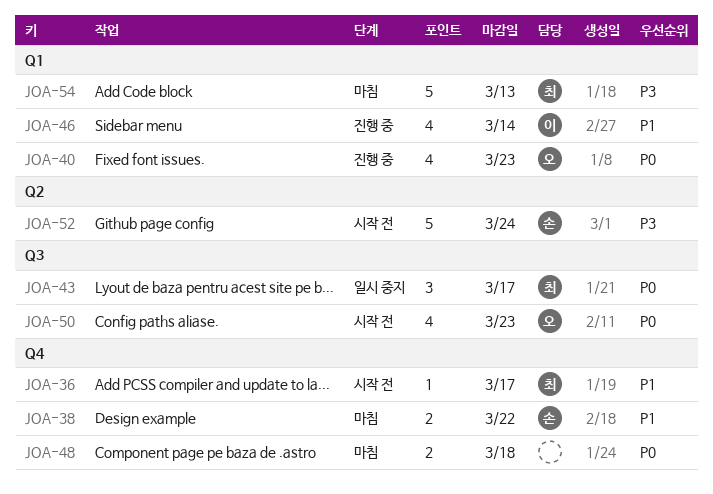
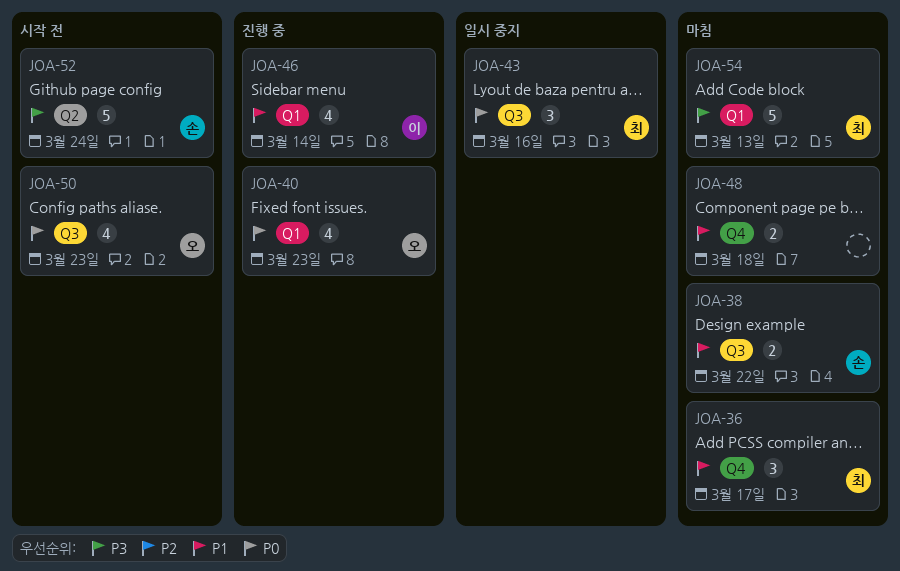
JOA-36, status: 시작 전 -> 마침
JOA-36, estimate: 1 -> 3
JOA-38, label: Q4 -> Q3
JOA-43, due: Mar 17 -> Mar 16
JOA-48, priority: P0 -> P1

